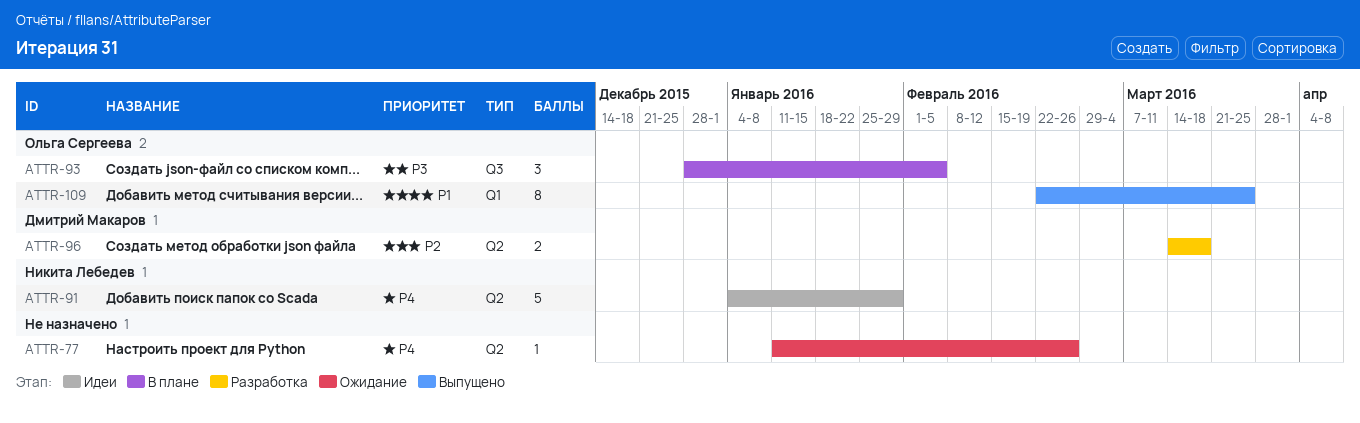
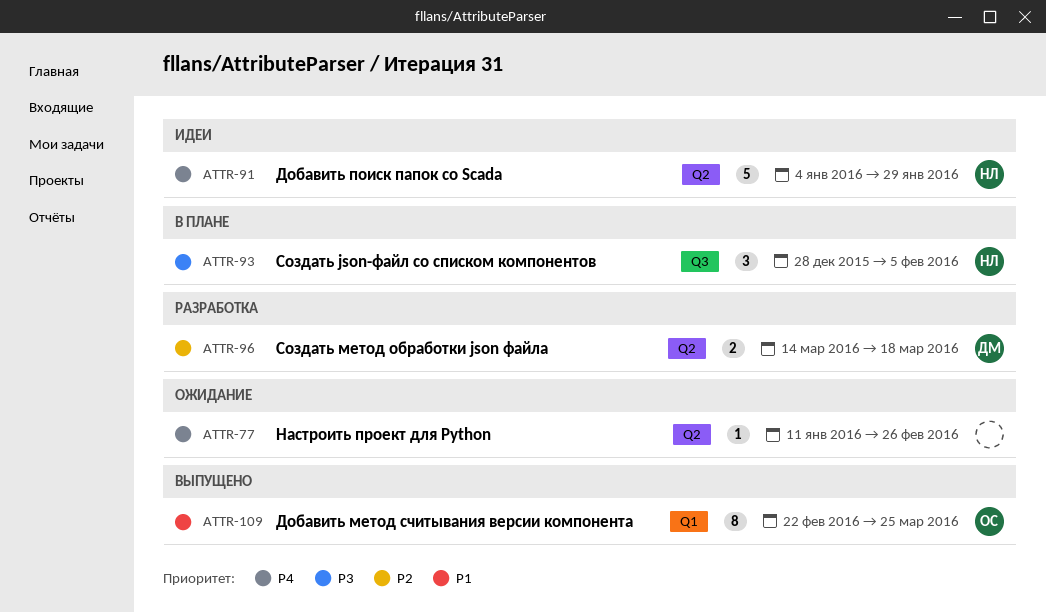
ATTR-93, owner: Ольга Сергеева -> Никита Лебедев

